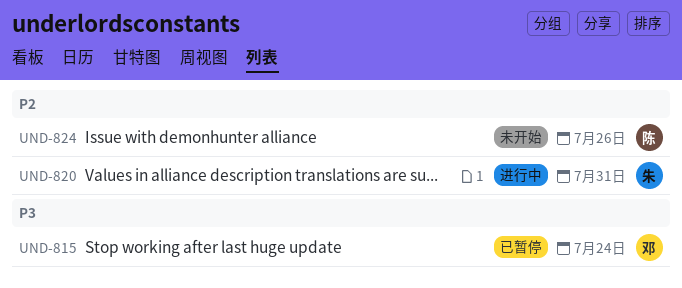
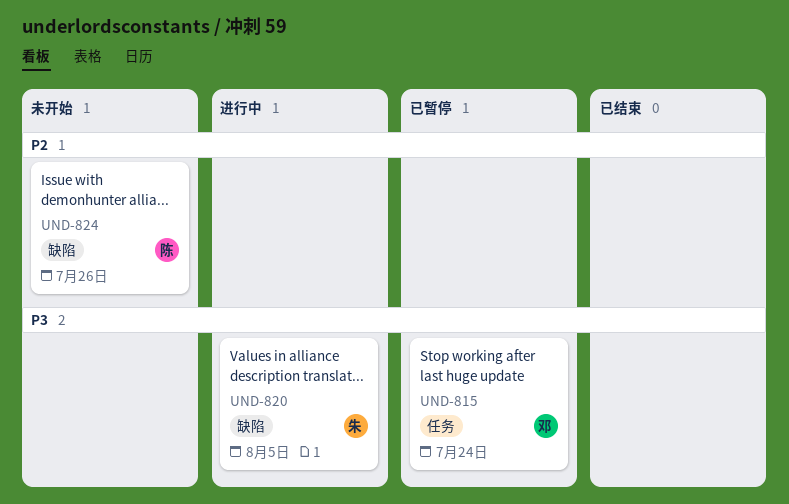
UND-820, priority: P2 -> P3
UND-820, due: Jul 31 -> Aug 5

